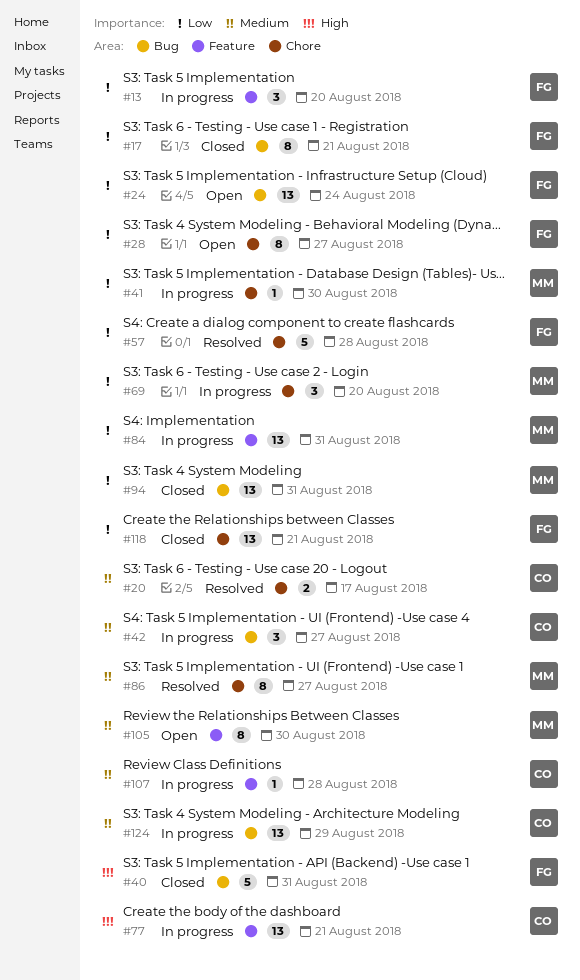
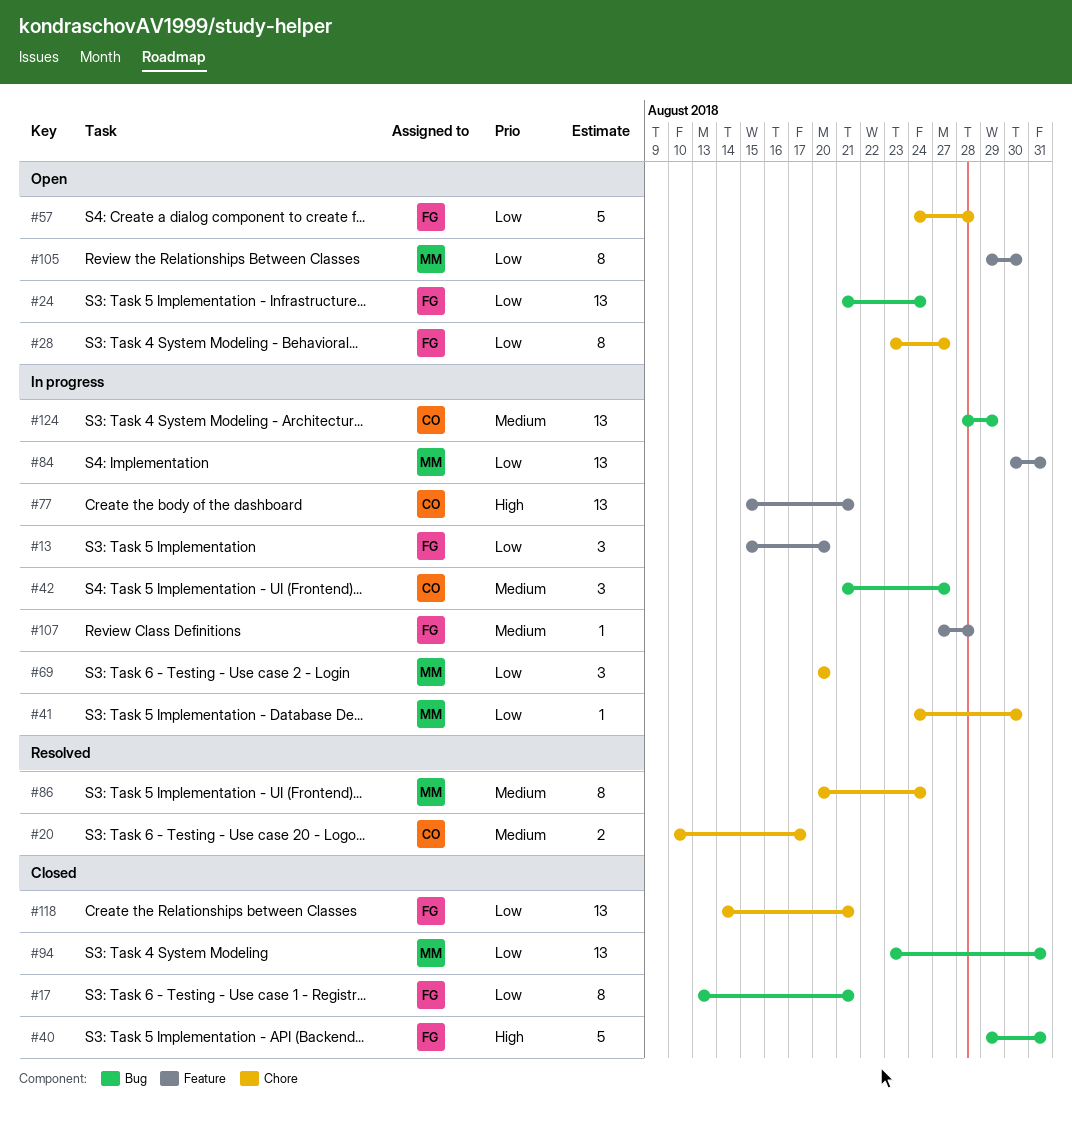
#57, status: Resolved -> Open
#86, due: Aug 27 -> Aug 24
#105, priority: Medium -> Low
#107, owner: CO -> FG

